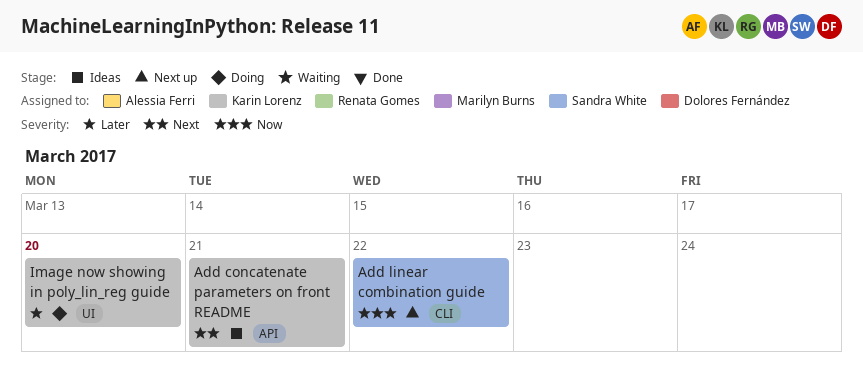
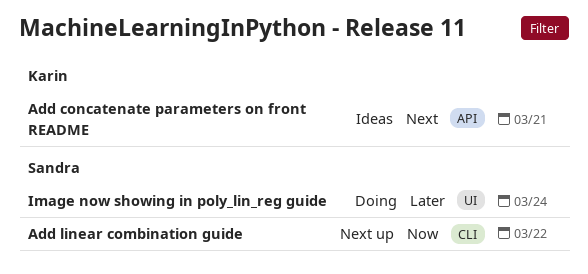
Image now showing in poly_lin_reg guide, owner: Karin Lorenz -> Sandra White
Image now showing in poly_lin_reg guide, due: Mar 20 -> Mar 24

